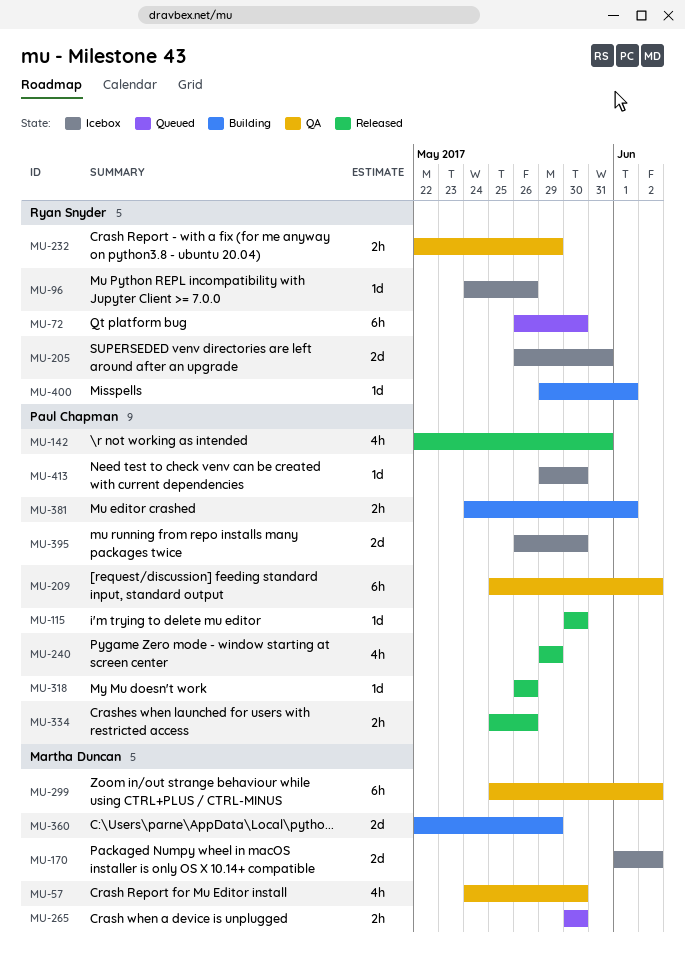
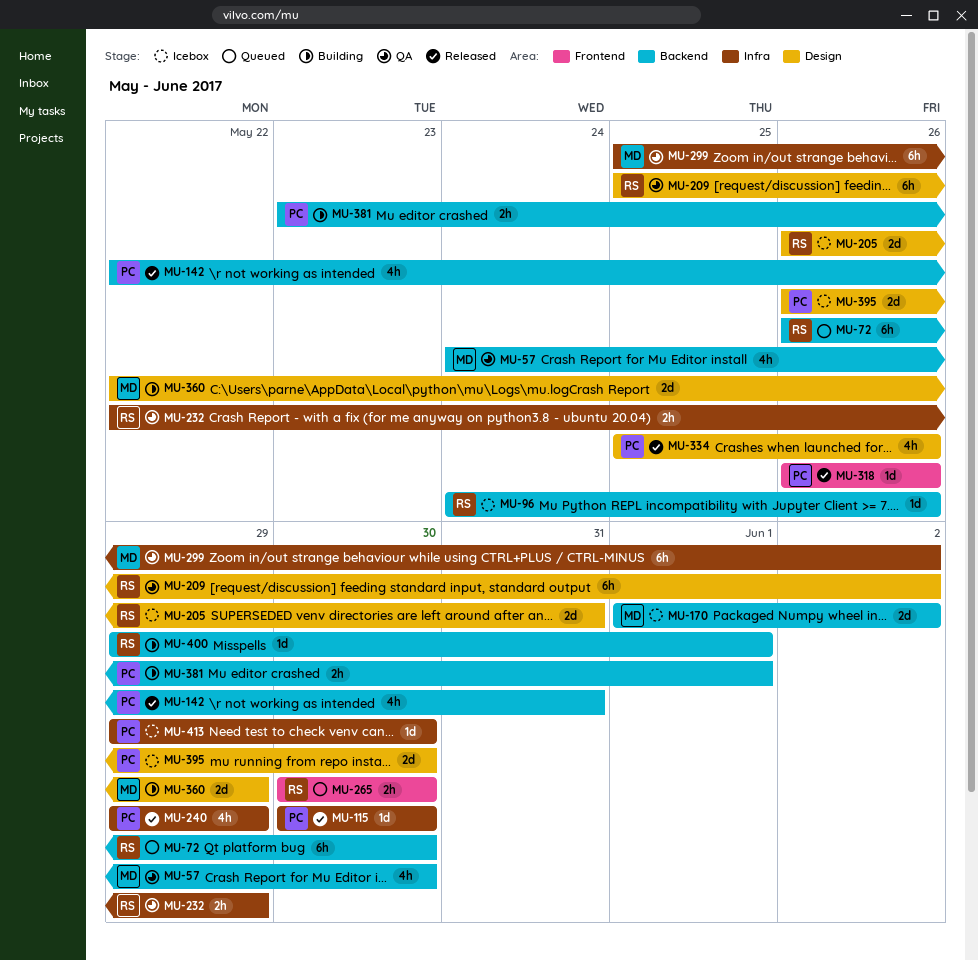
MU-209, owner: Paul Chapman -> Ryan Snyder
MU-265, owner: Martha Duncan -> Ryan Snyder
MU-334, estimate: 2h -> 4h
MU-381, start: May 24 -> May 23

